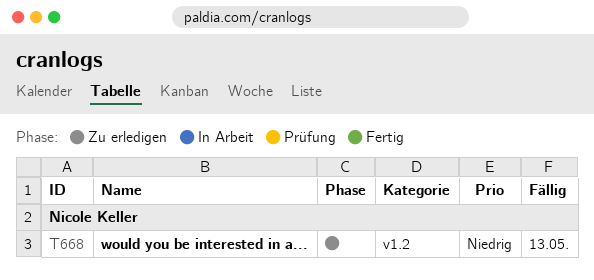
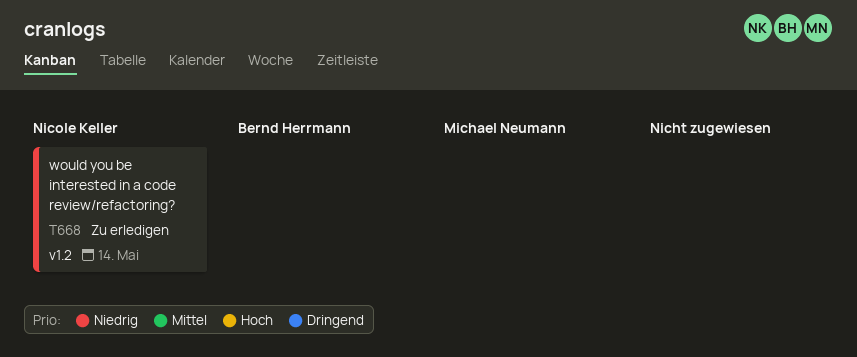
T668, due: May 13 -> May 14

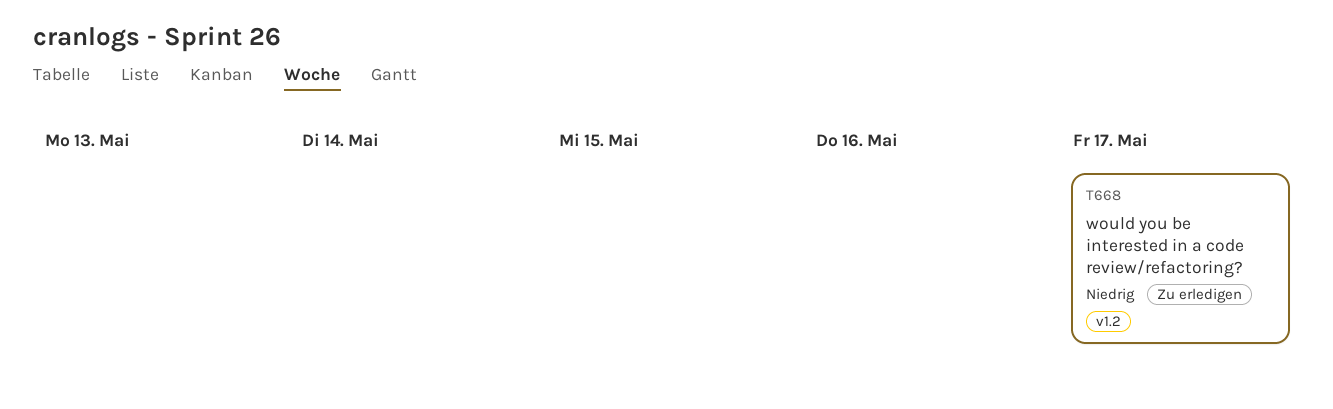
T668, due: May 14 -> May 17

